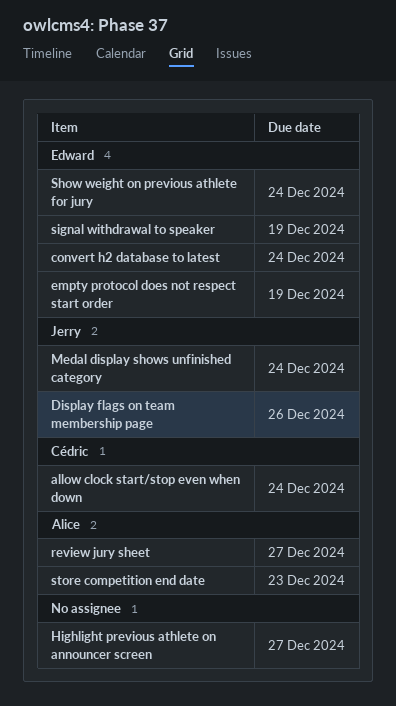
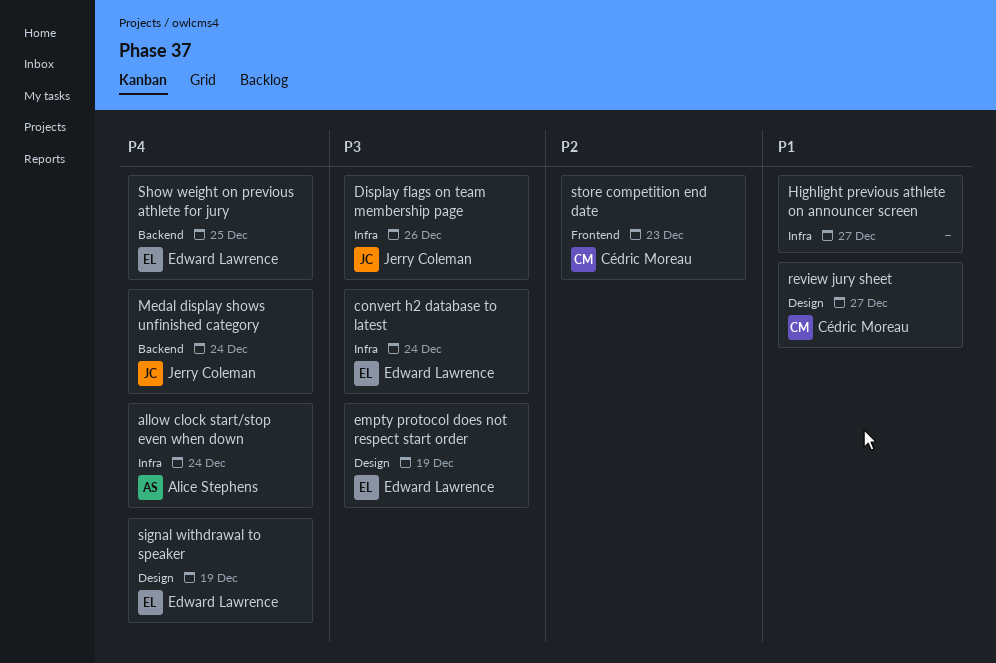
allow clock start/stop even when down, owner: Cédric Moreau -> Alice Stephens
review jury sheet, owner: Alice Stephens -> Cédric Moreau
Show weight on previous athlete for jury, due: Dec 24 -> Dec 25
store competition end date, owner: Alice Stephens -> Cédric Moreau

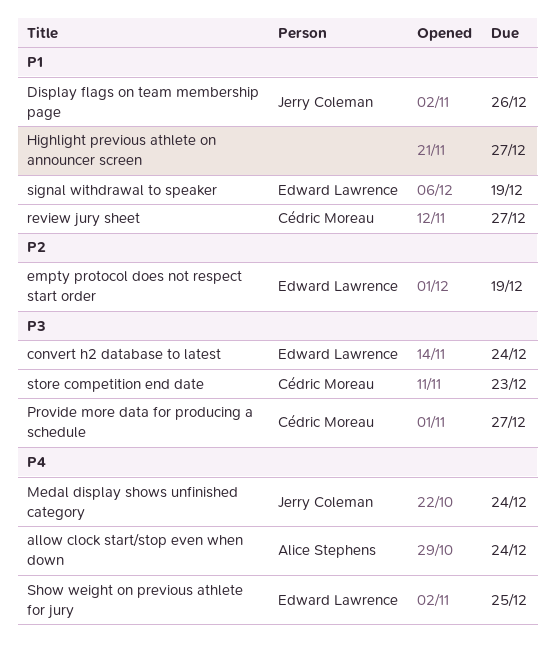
Display flags on team membership page, priority: P3 -> P1
empty protocol does not respect start order, priority: P3 -> P2
Provide more data for producing a schedule: none -> present
signal withdrawal to speaker, priority: P4 -> P1
store competition end date, priority: P2 -> P3

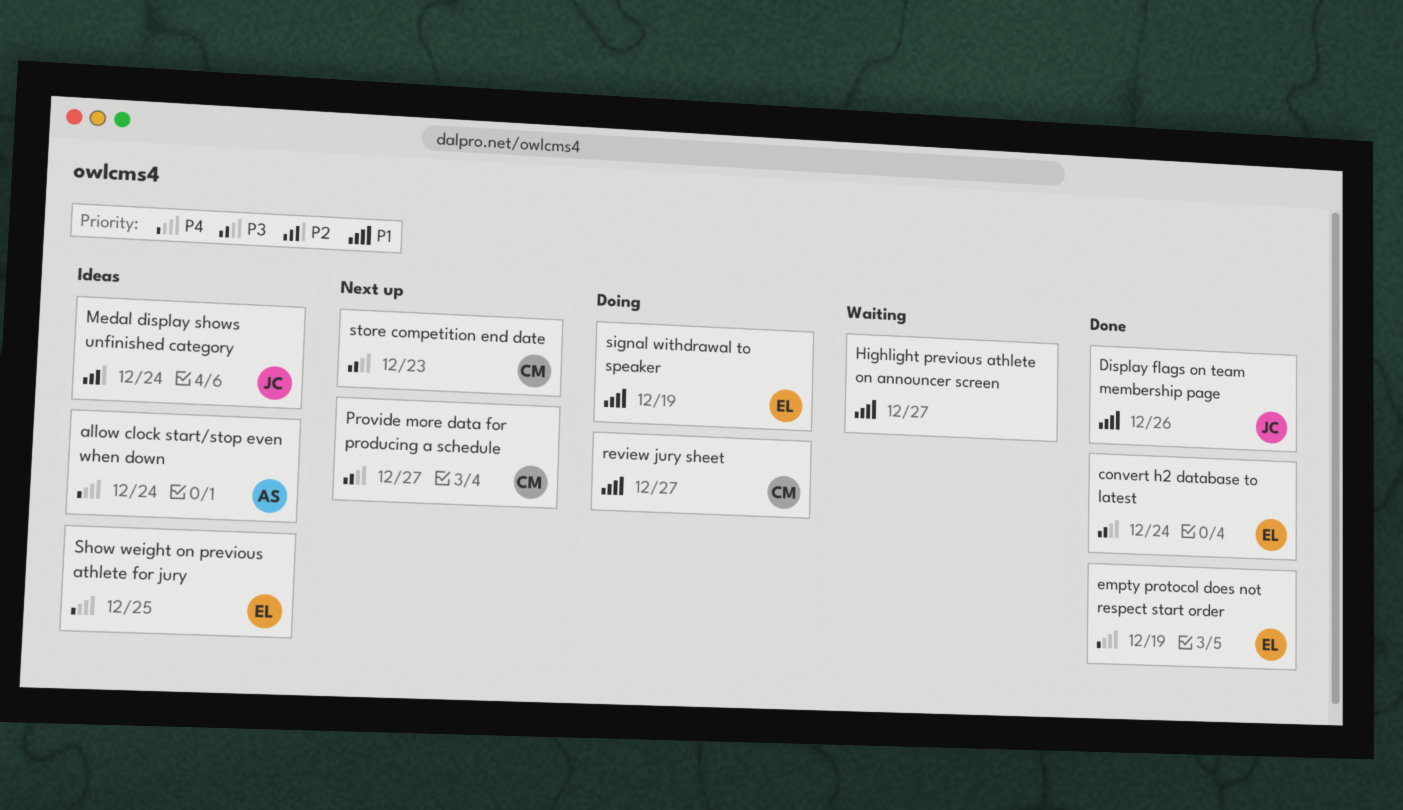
empty protocol does not respect start order, priority: P2 -> P4
Medal display shows unfinished category, priority: P4 -> P2

